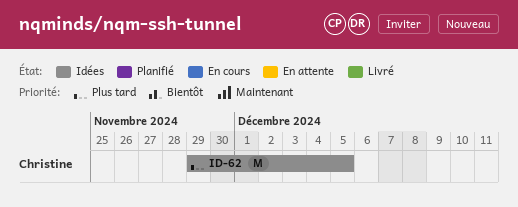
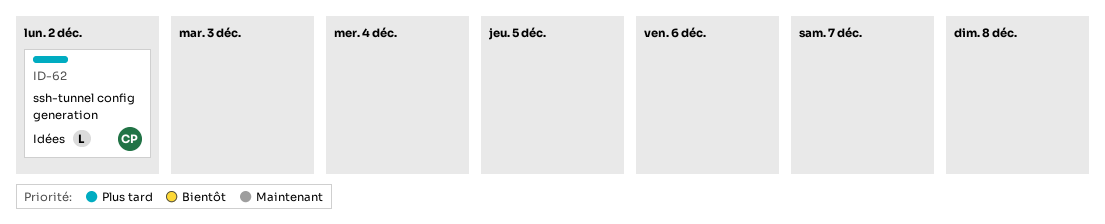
ID-62, estimate: M -> L
ID-62, due: Dec 5 -> Dec 2

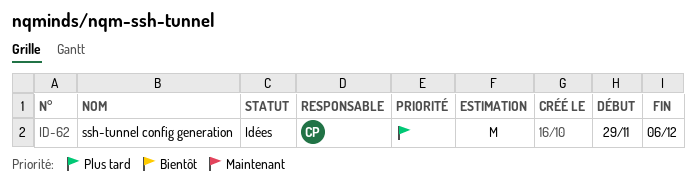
ID-62, estimate: L -> M
ID-62, due: Dec 2 -> Dec 6

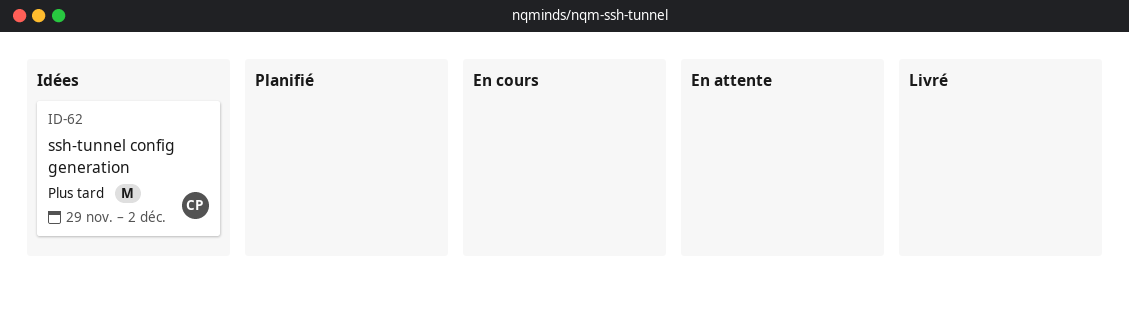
ID-62, due: Dec 6 -> Dec 2

